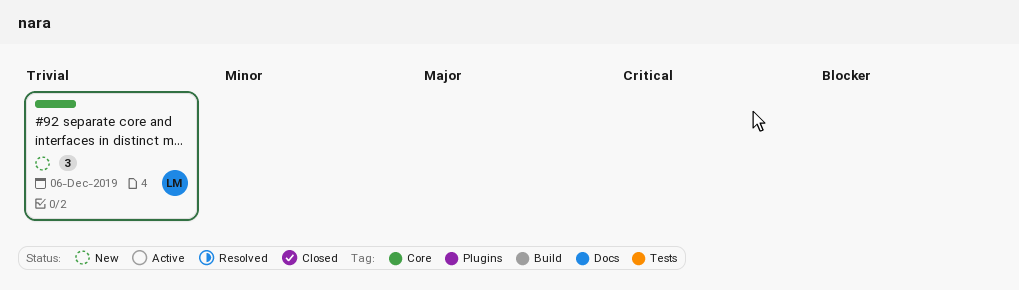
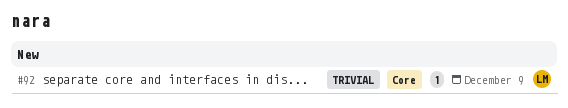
#92, estimate: 3 -> 1
#92, due: Dec 6 -> Dec 9

